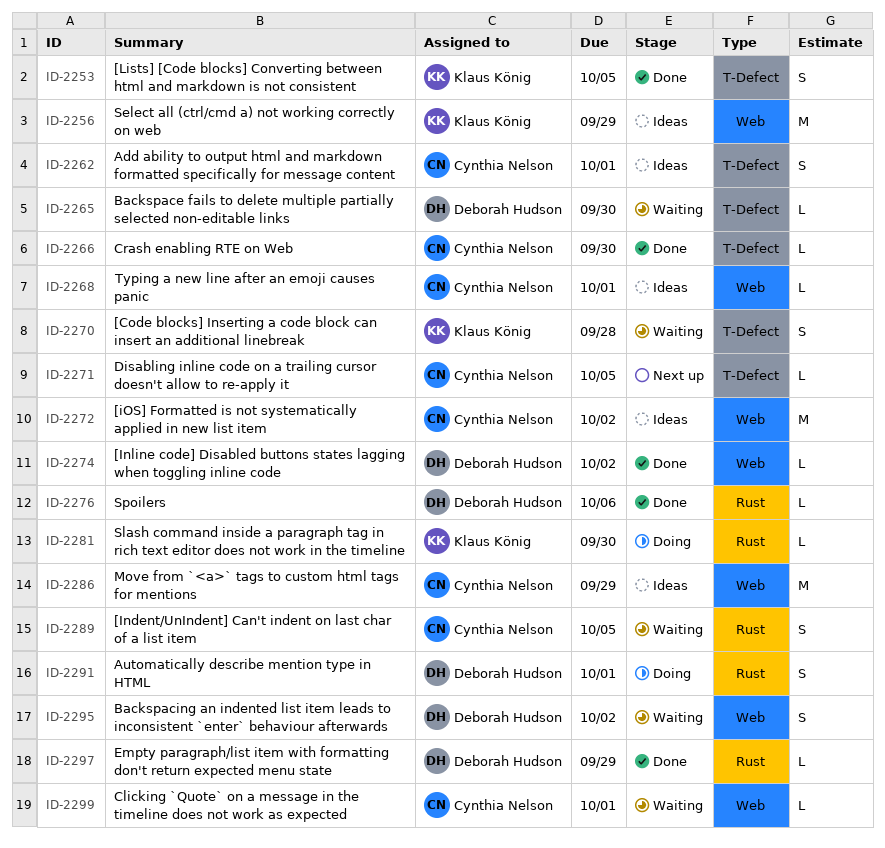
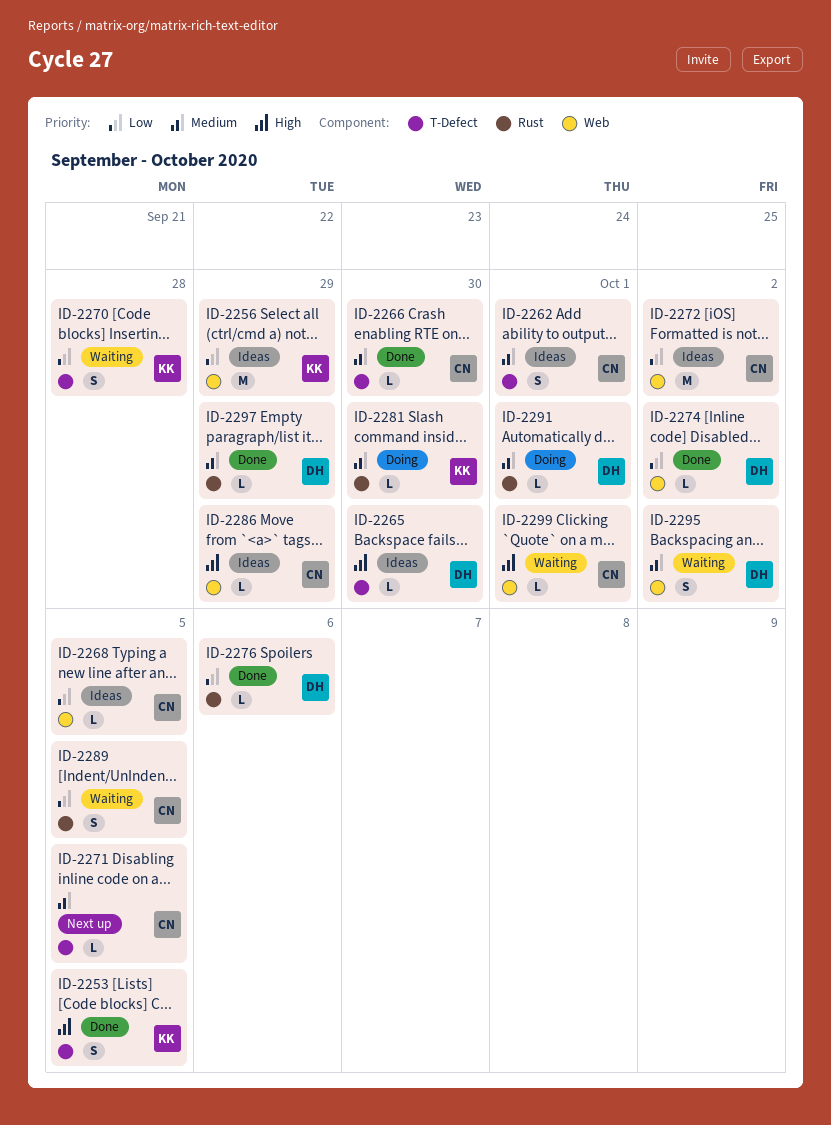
ID-2265, status: Waiting -> Ideas
ID-2268, due: Oct 1 -> Oct 5
ID-2286, estimate: M -> L
ID-2291, estimate: S -> L

